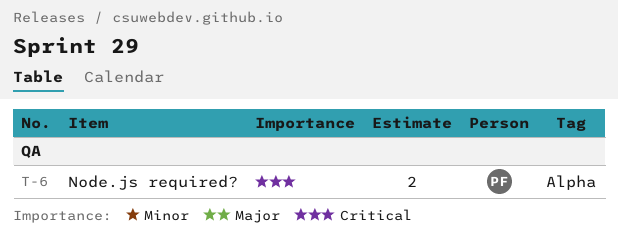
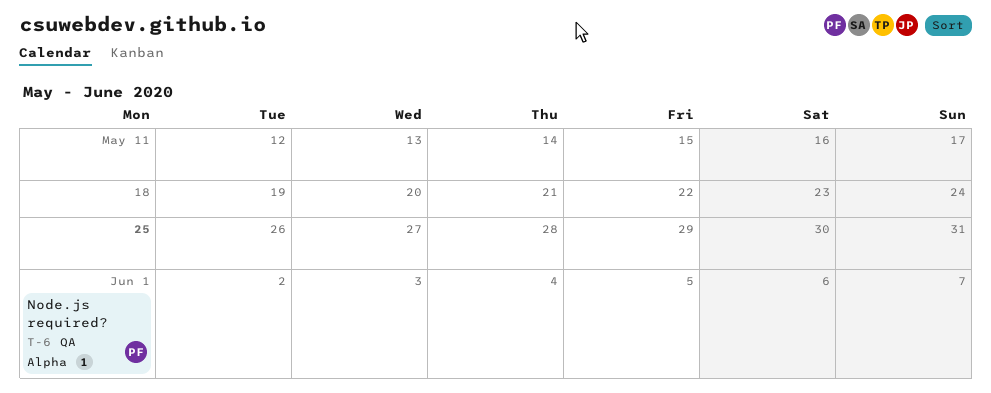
T-6, estimate: 2 -> 1

